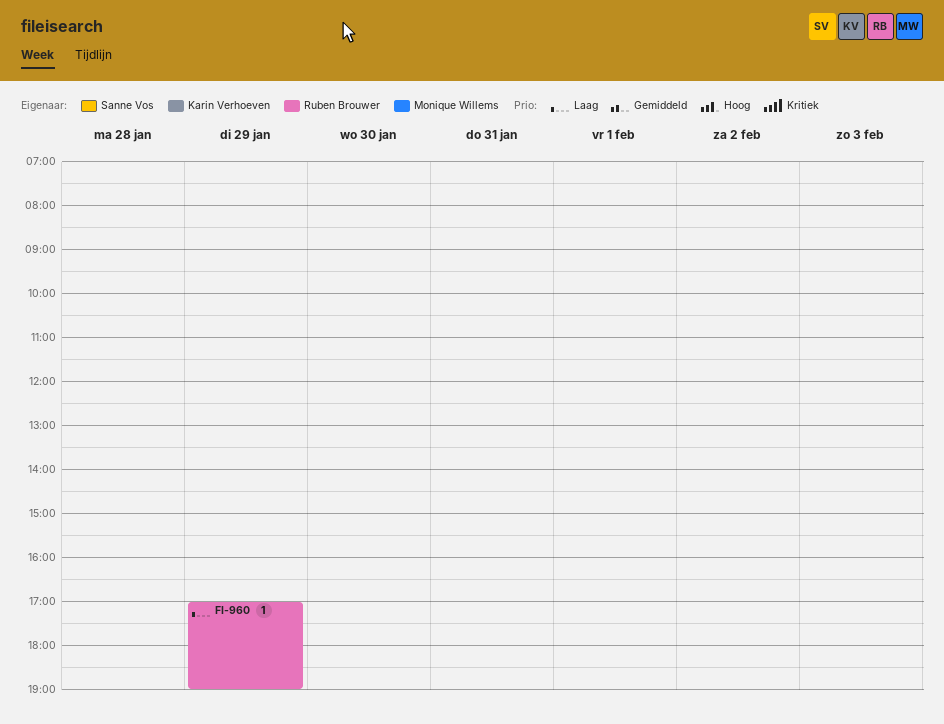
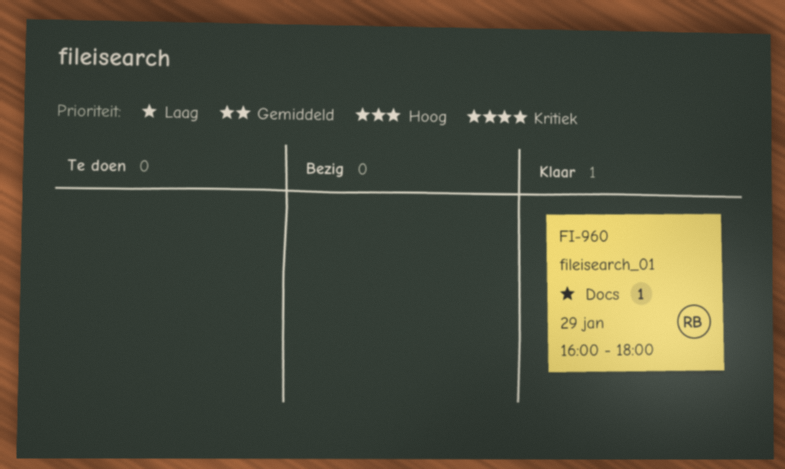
FI-960, begins: 17:00 -> 16:00
FI-960, ends: 19:00 -> 18:00

